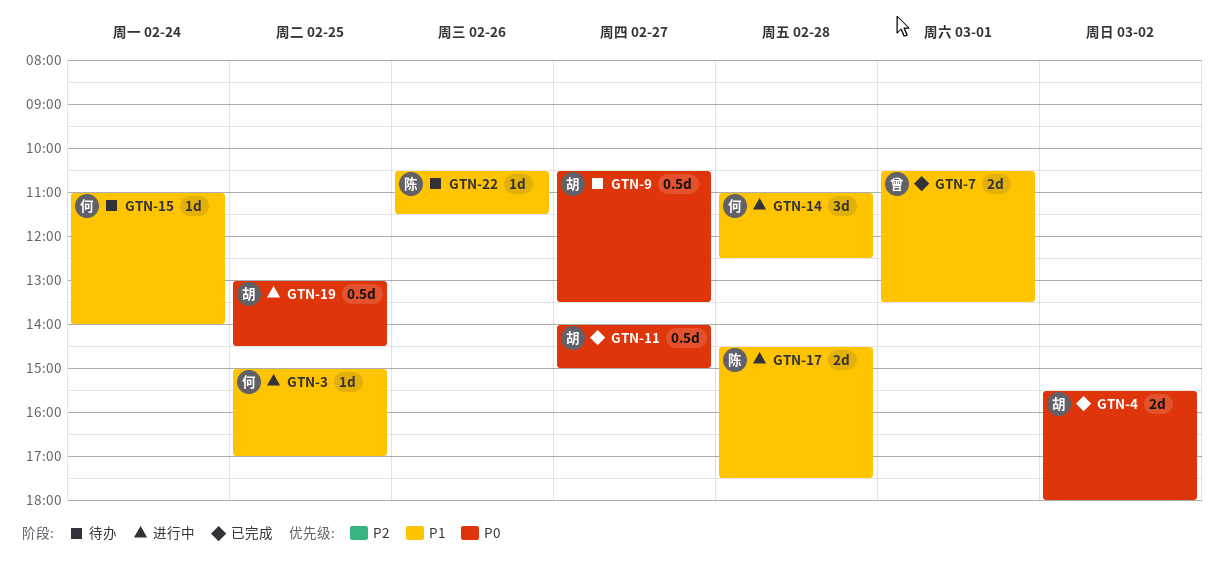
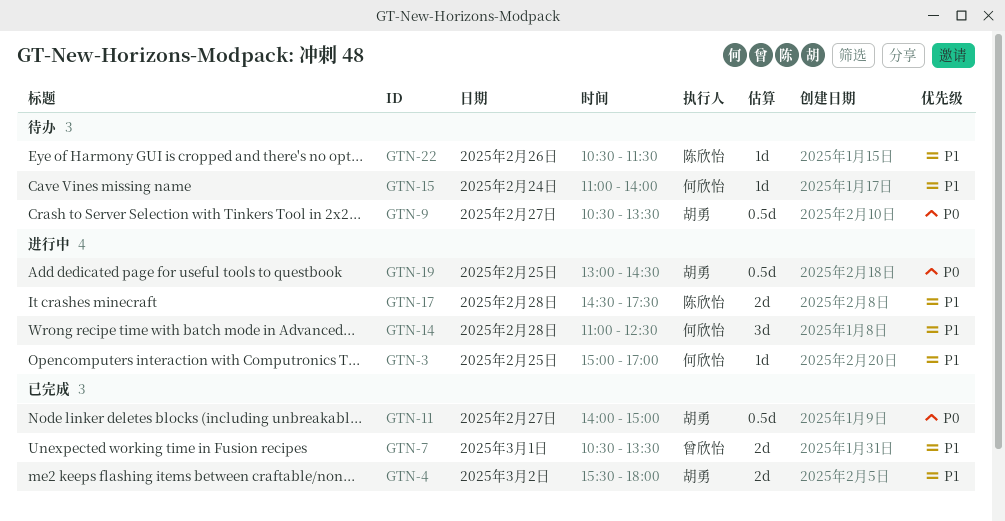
GTN-4, priority: P0 -> P1

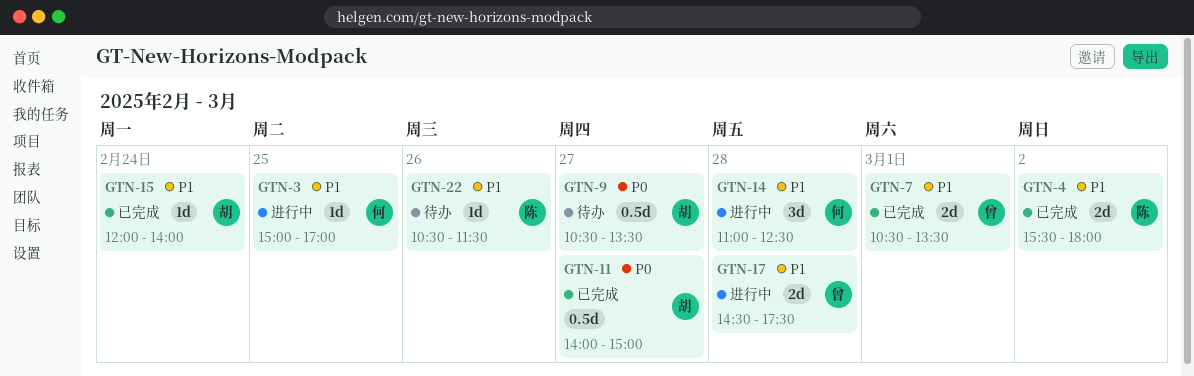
GTN-4, owner: 胡勇 -> 陈欣怡
GTN-15, status: 待办 -> 已完成
GTN-15, owner: 何欣怡 -> 胡勇
GTN-15, begins: 11:00 -> 12:00
GTN-17, owner: 陈欣怡 -> 曾欣怡
GTN-19: present -> none

